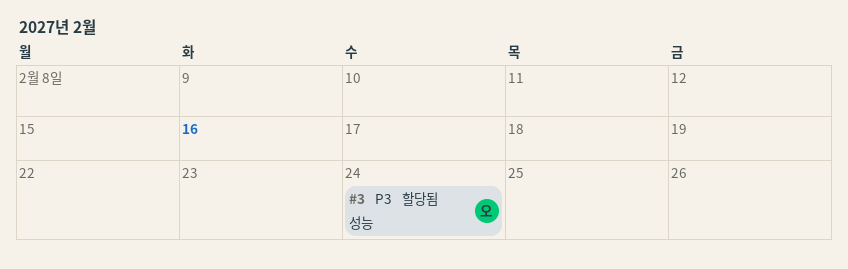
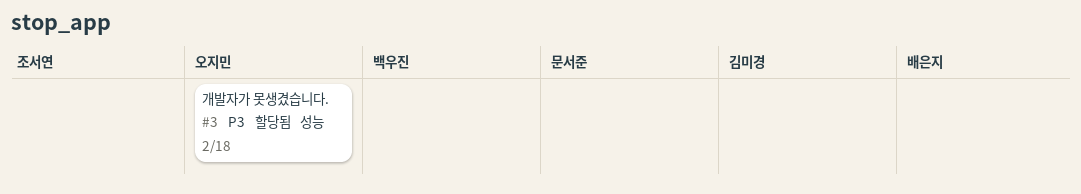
#3, due: Feb 24 -> Feb 18

